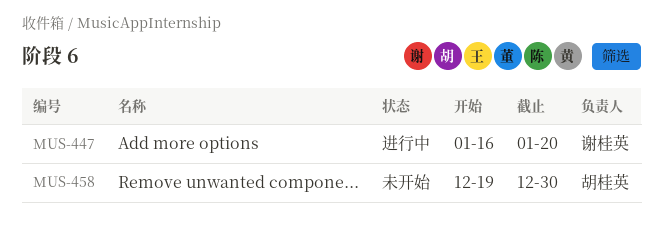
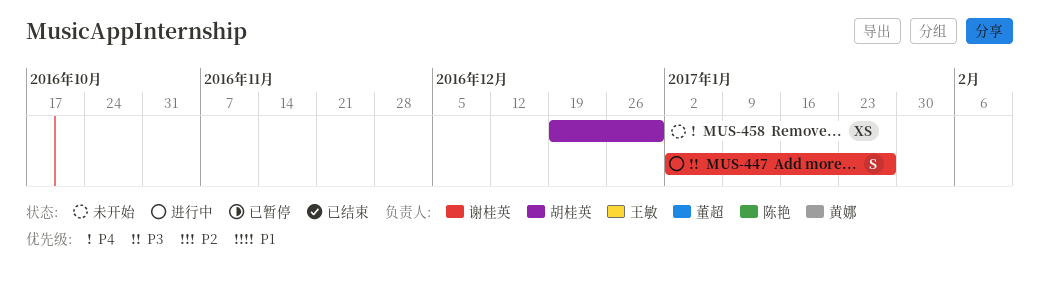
MUS-447, start: Jan 16 -> Jan 2
MUS-447, due: Jan 20 -> Jan 27

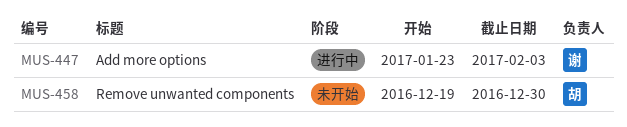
MUS-447, start: Jan 2 -> Jan 23
MUS-447, due: Jan 27 -> Feb 3

